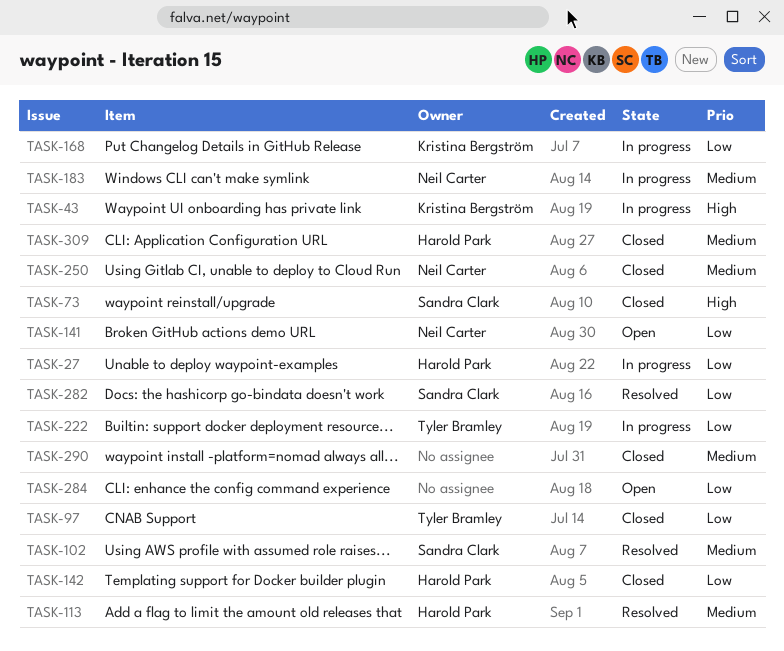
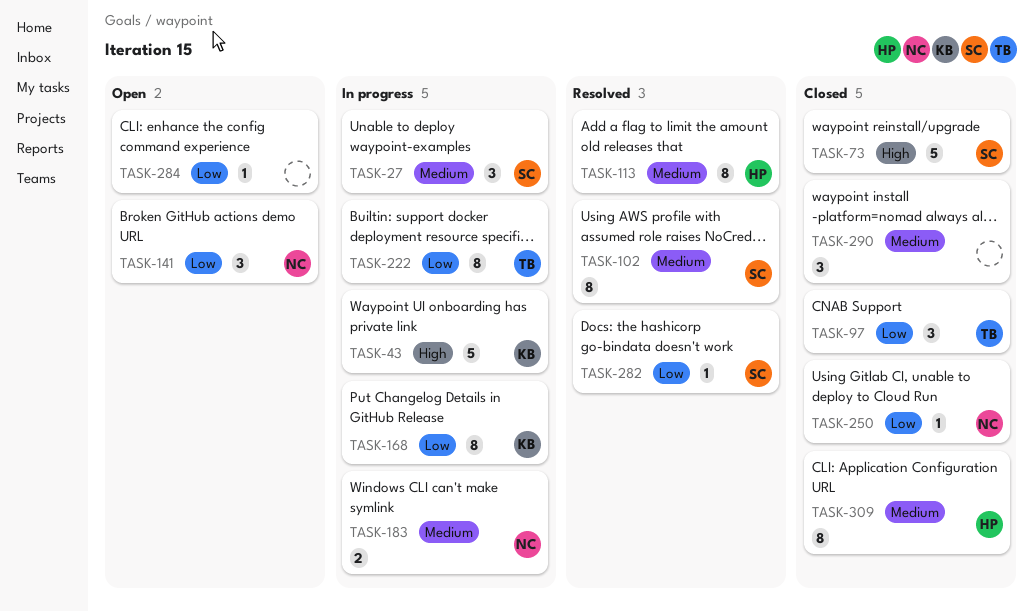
TASK-27, owner: Harold Park -> Sandra Clark
TASK-27, priority: Low -> Medium
TASK-142: present -> none
TASK-250, priority: Medium -> Low

